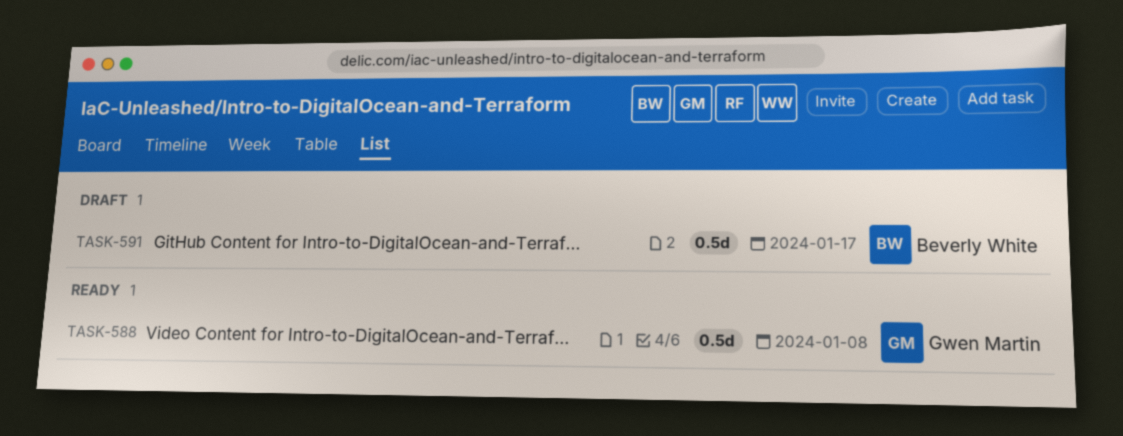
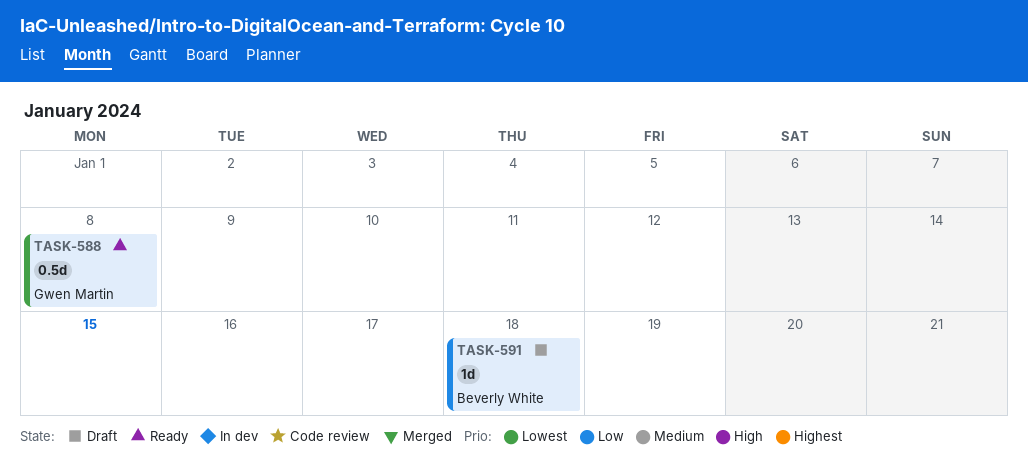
TASK-591, estimate: 0.5d -> 1d
TASK-591, due: Jan 17 -> Jan 18

